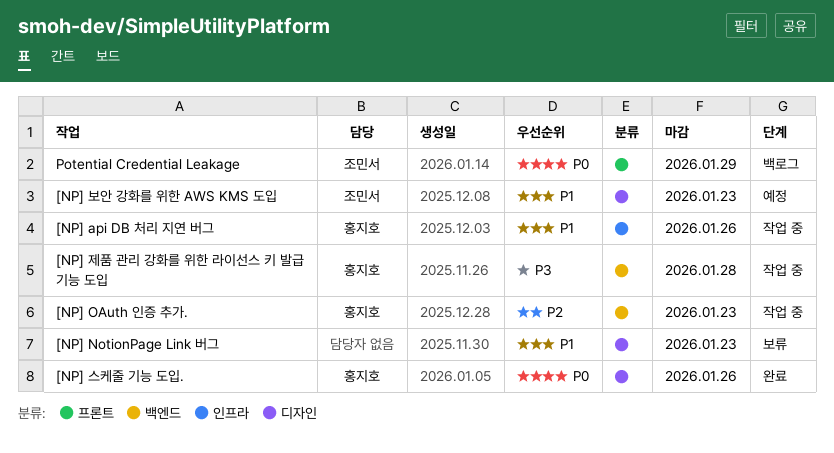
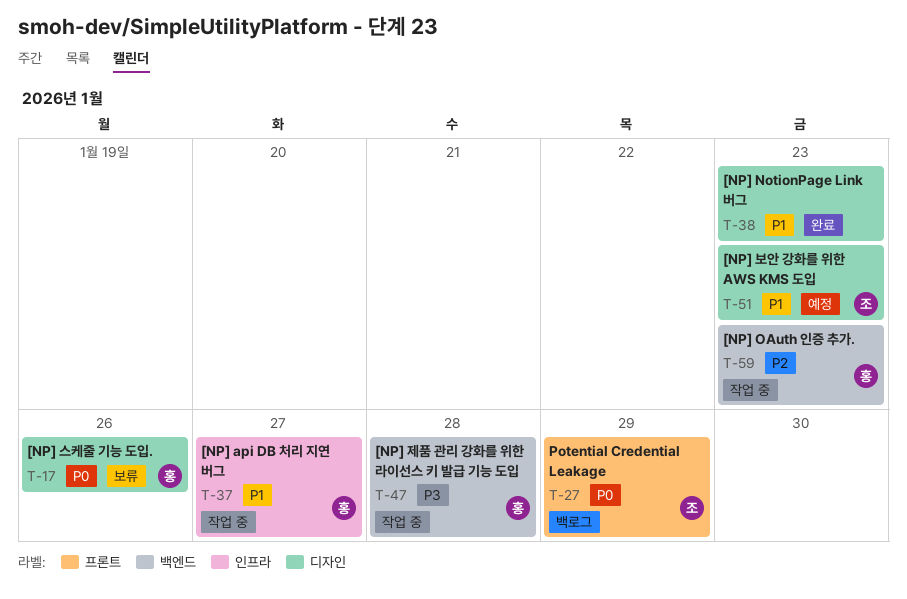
[NP] api DB 처리 지연 버그, due: Jan 26 -> Jan 27
[NP] NotionPage Link 버그, status: 보류 -> 완료
[NP] 스케줄 기능 도입., status: 완료 -> 보류

